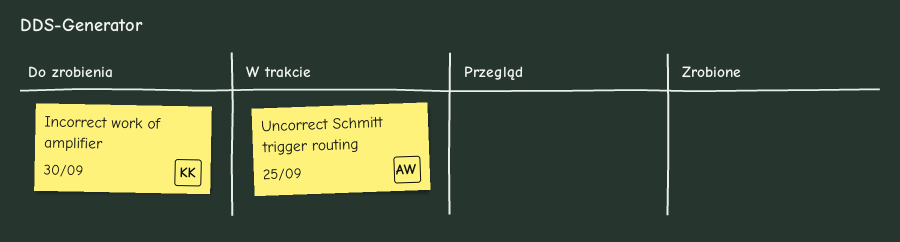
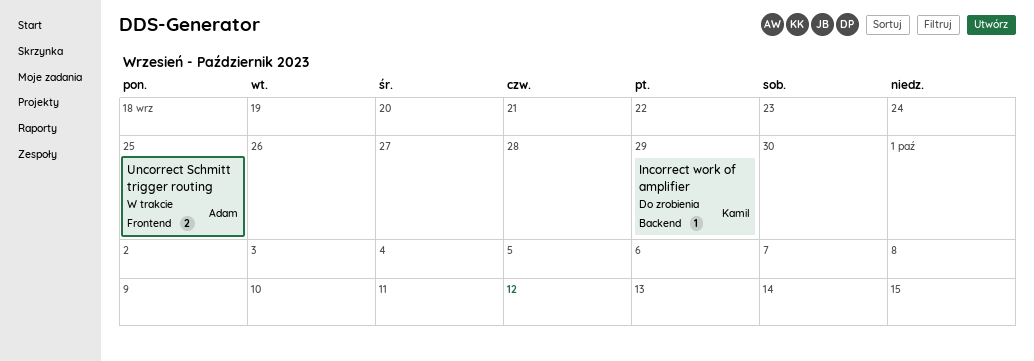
Incorrect work of amplifier, due: Sep 30 -> Sep 29

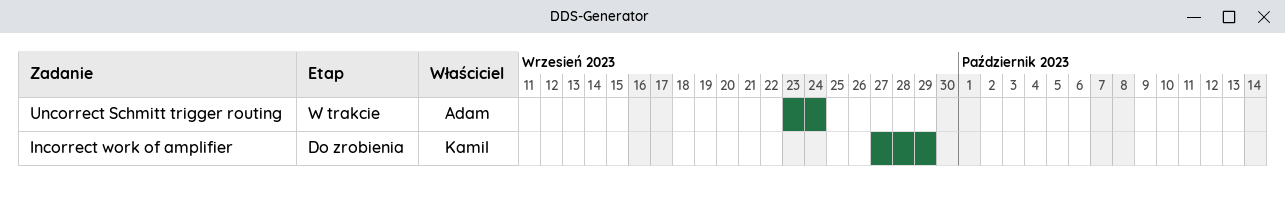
Uncorrect Schmitt trigger routing, due: Sep 25 -> Sep 24

